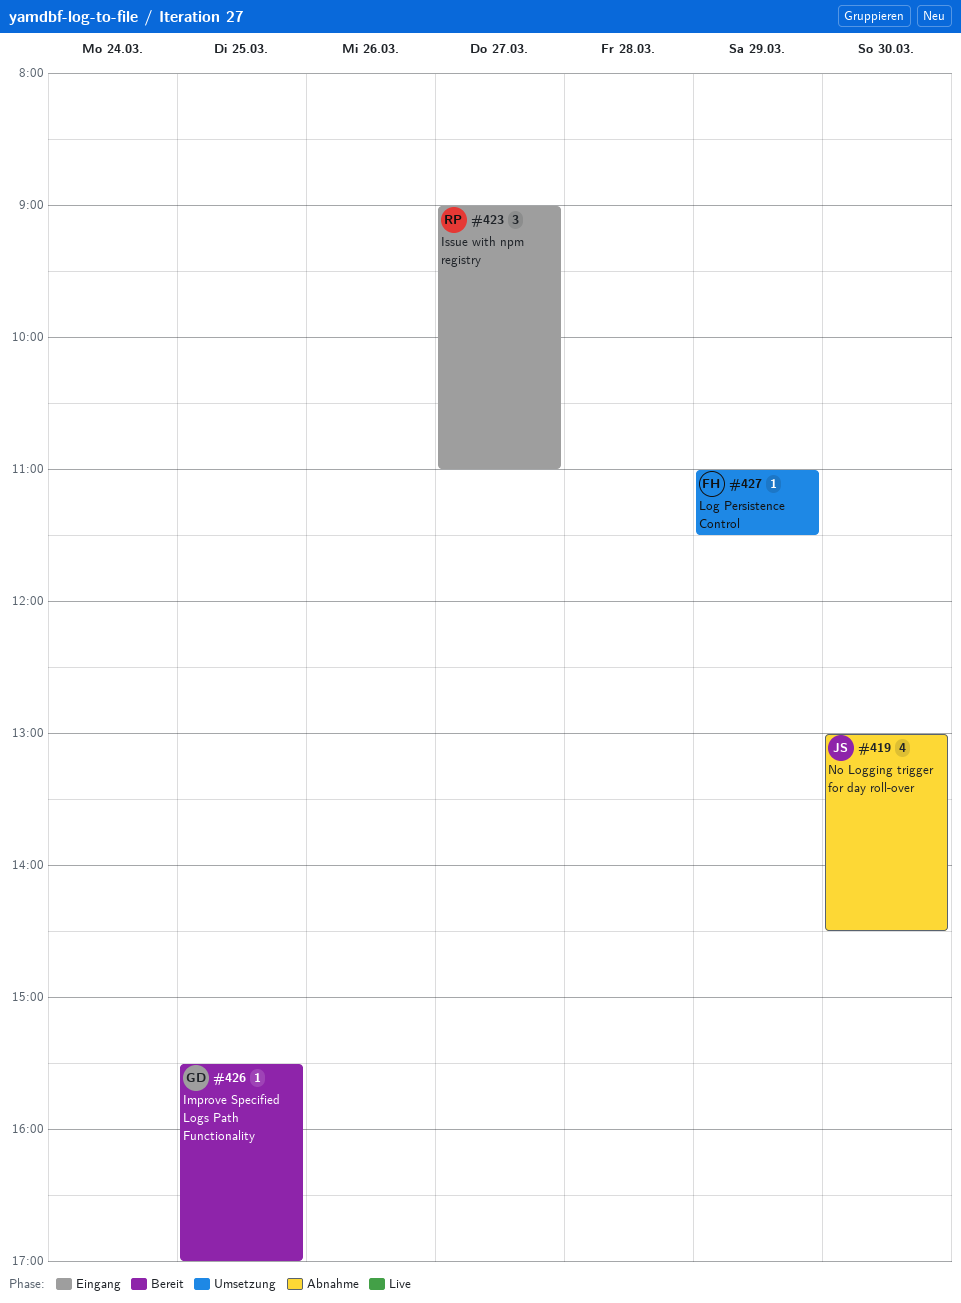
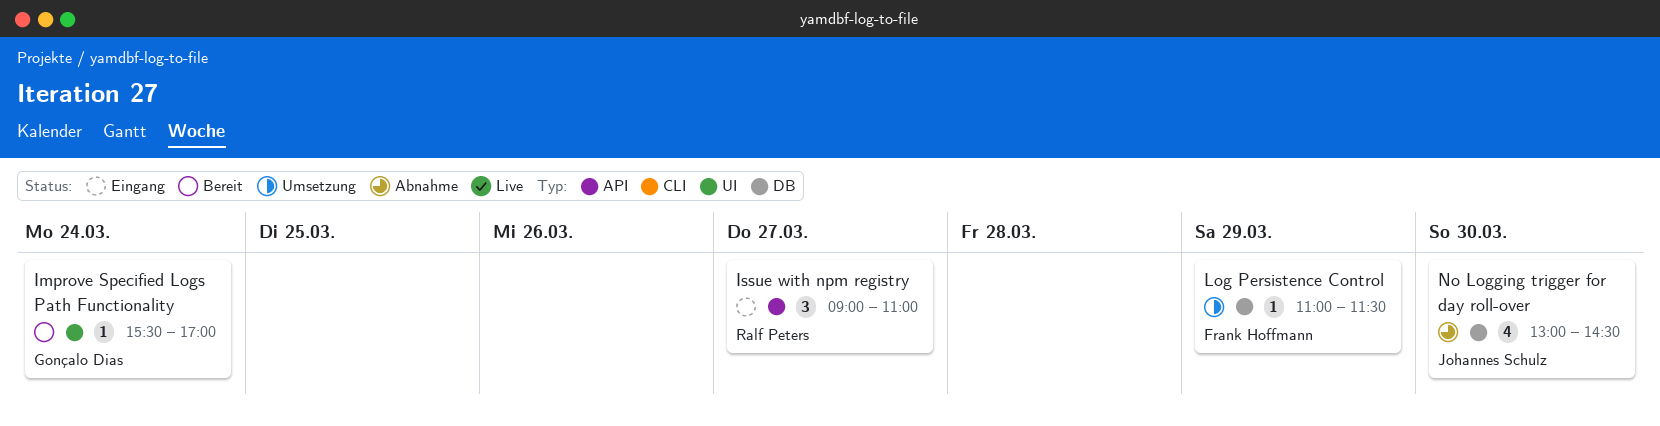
Improve Specified Logs Path Functionality, day: Mar 25 -> Mar 24

